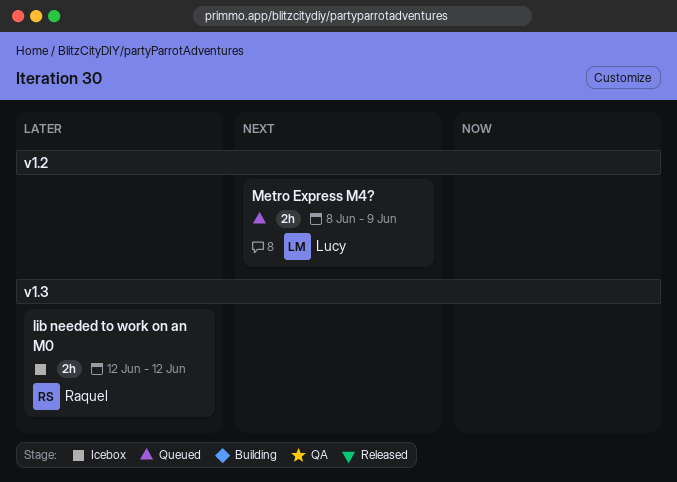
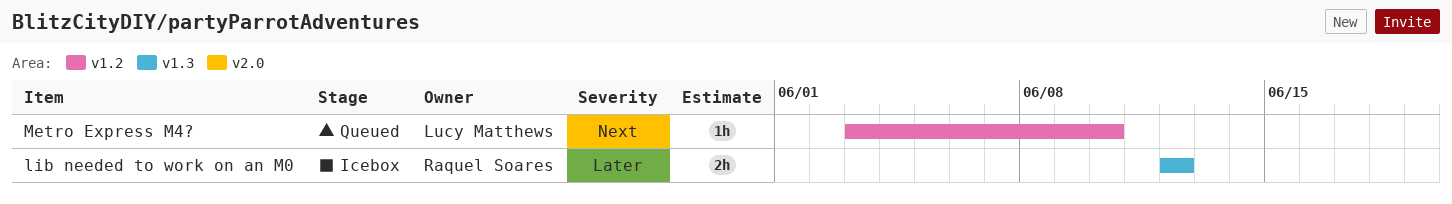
Metro Express M4?, estimate: 2h -> 1h
Metro Express M4?, start: Jun 8 -> Jun 3
Metro Express M4?, due: Jun 9 -> Jun 10

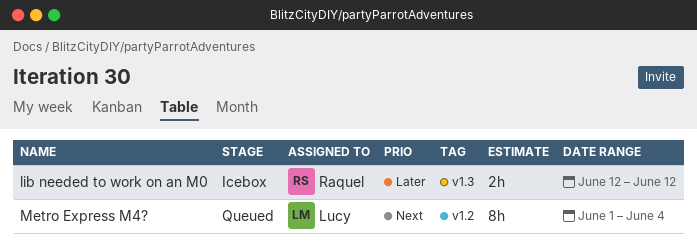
Metro Express M4?, estimate: 1h -> 8h
Metro Express M4?, start: Jun 3 -> Jun 1
Metro Express M4?, due: Jun 10 -> Jun 4

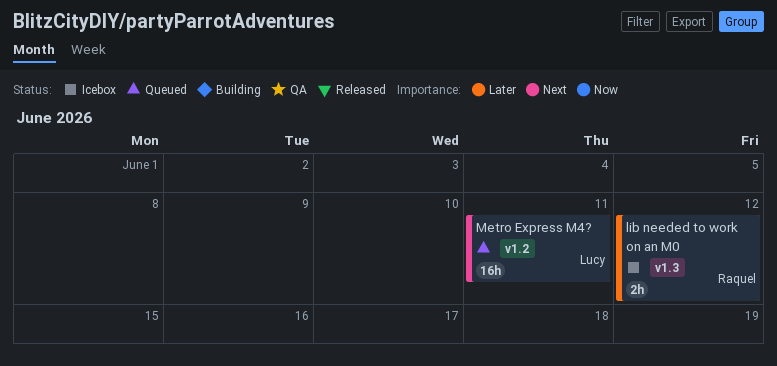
Metro Express M4?, estimate: 8h -> 16h
Metro Express M4?, due: Jun 4 -> Jun 11

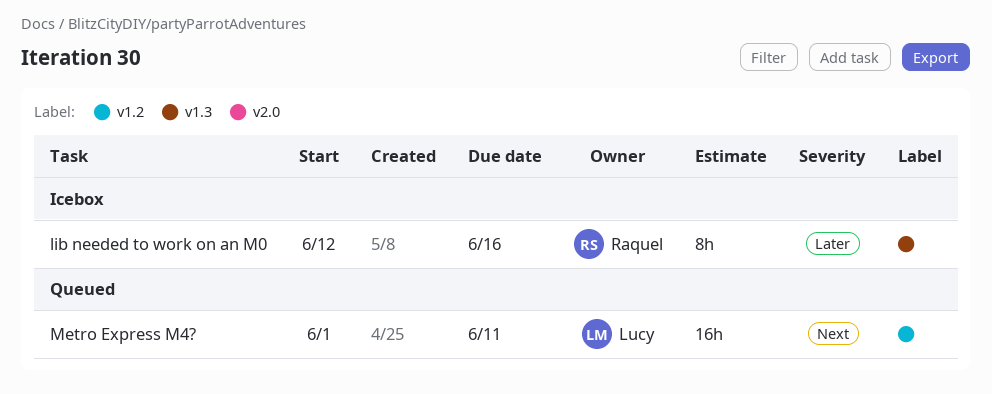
lib needed to work on an M0, estimate: 2h -> 8h
lib needed to work on an M0, due: Jun 12 -> Jun 16

